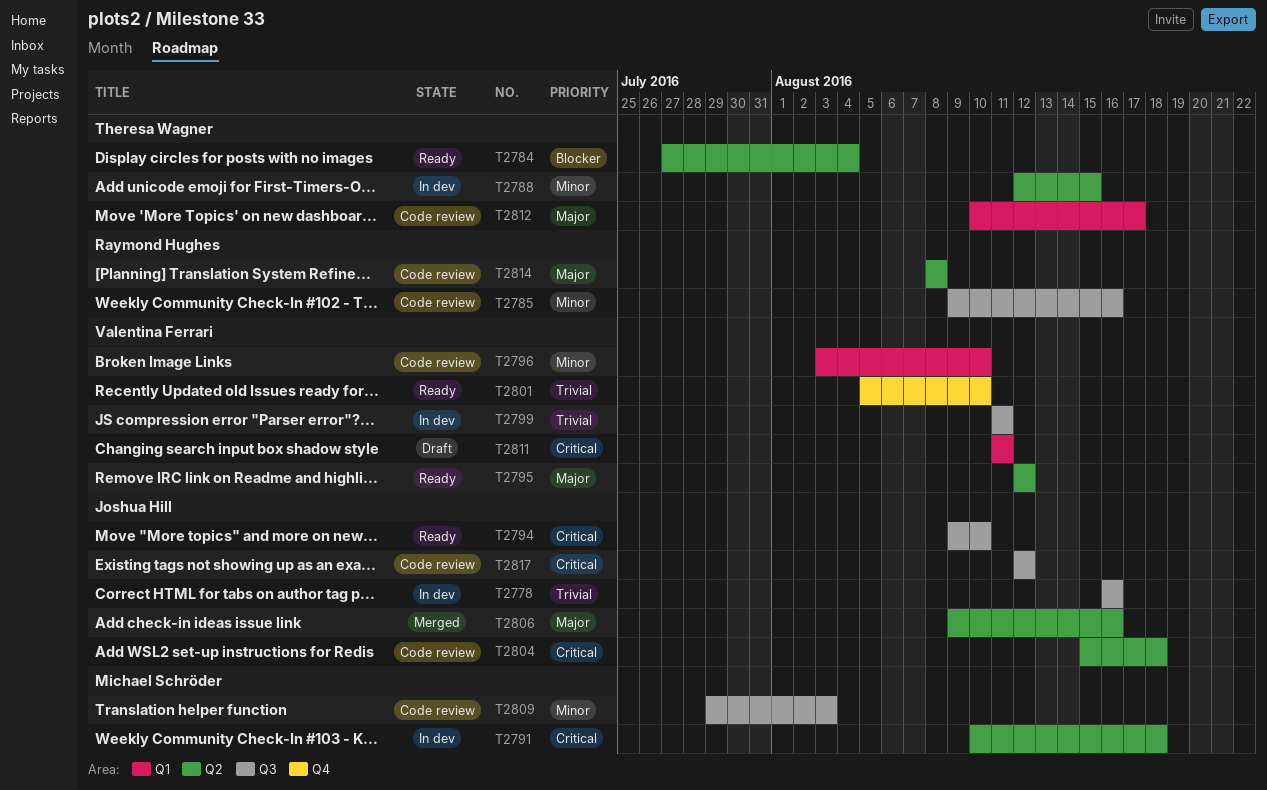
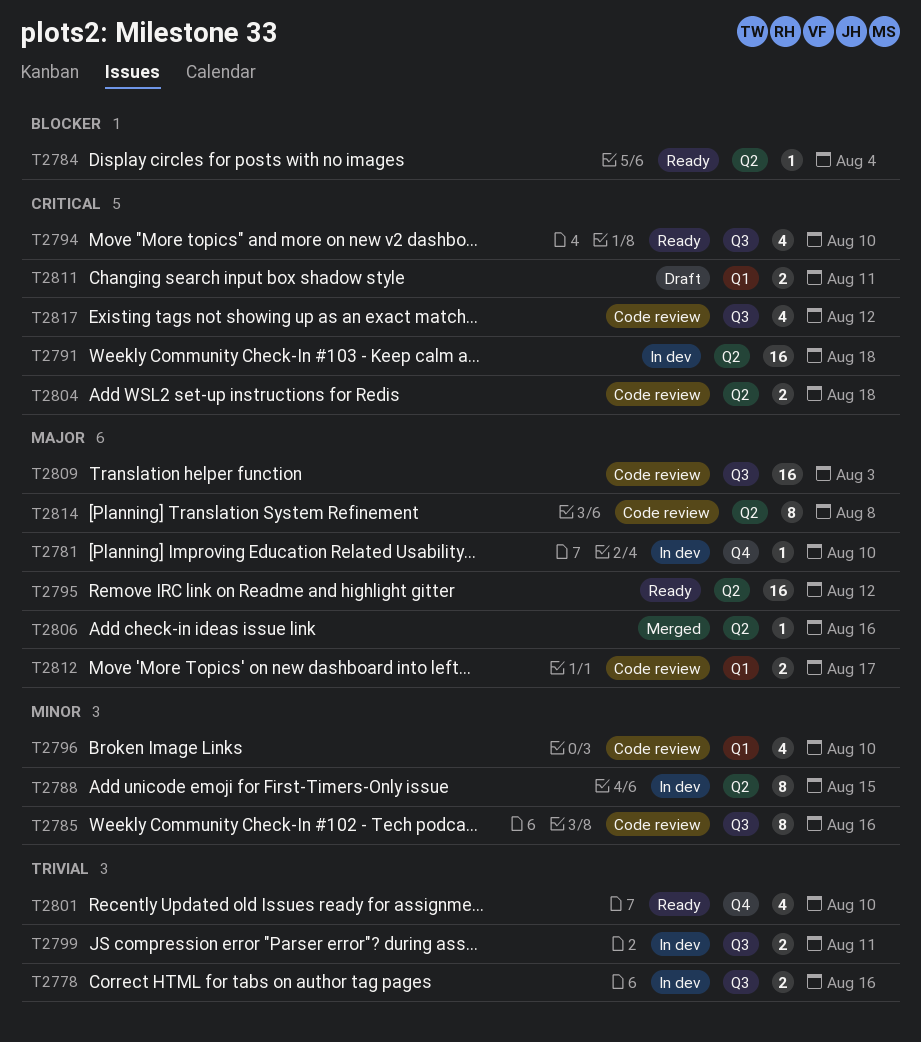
T2781: none -> present
T2809, priority: Minor -> Major

